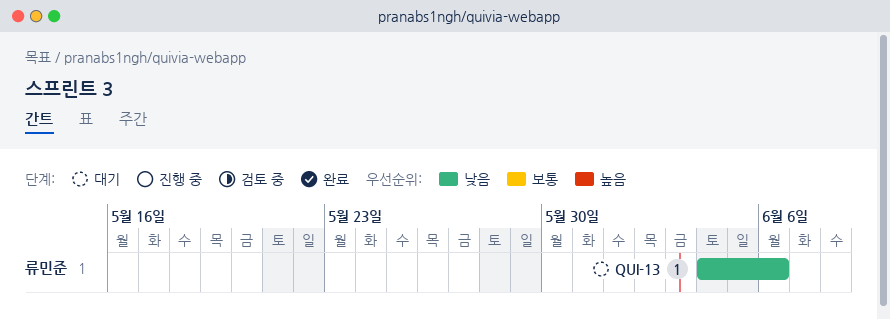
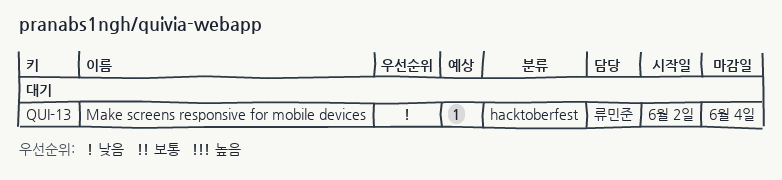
QUI-13, start: Jun 4 -> Jun 2
QUI-13, due: Jun 6 -> Jun 4

